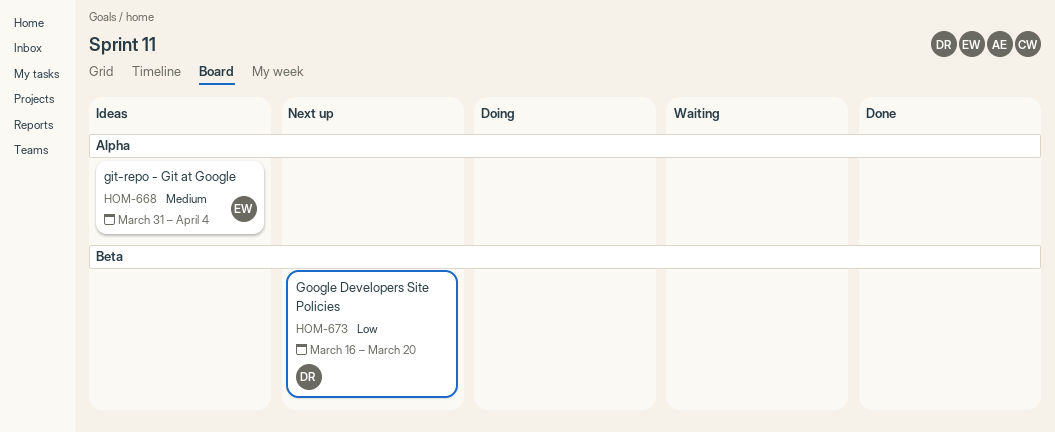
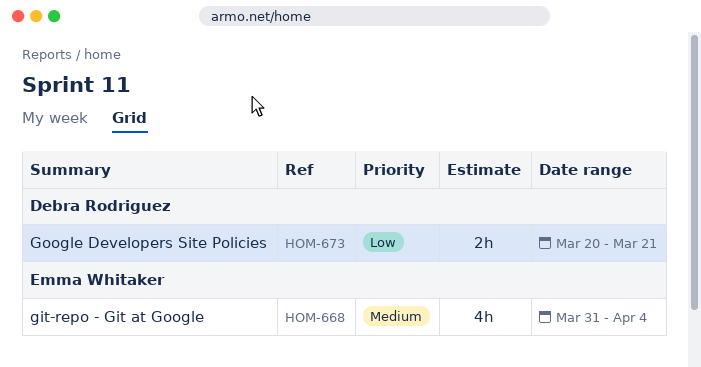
HOM-673, start: Mar 16 -> Mar 20
HOM-673, due: Mar 20 -> Mar 21

